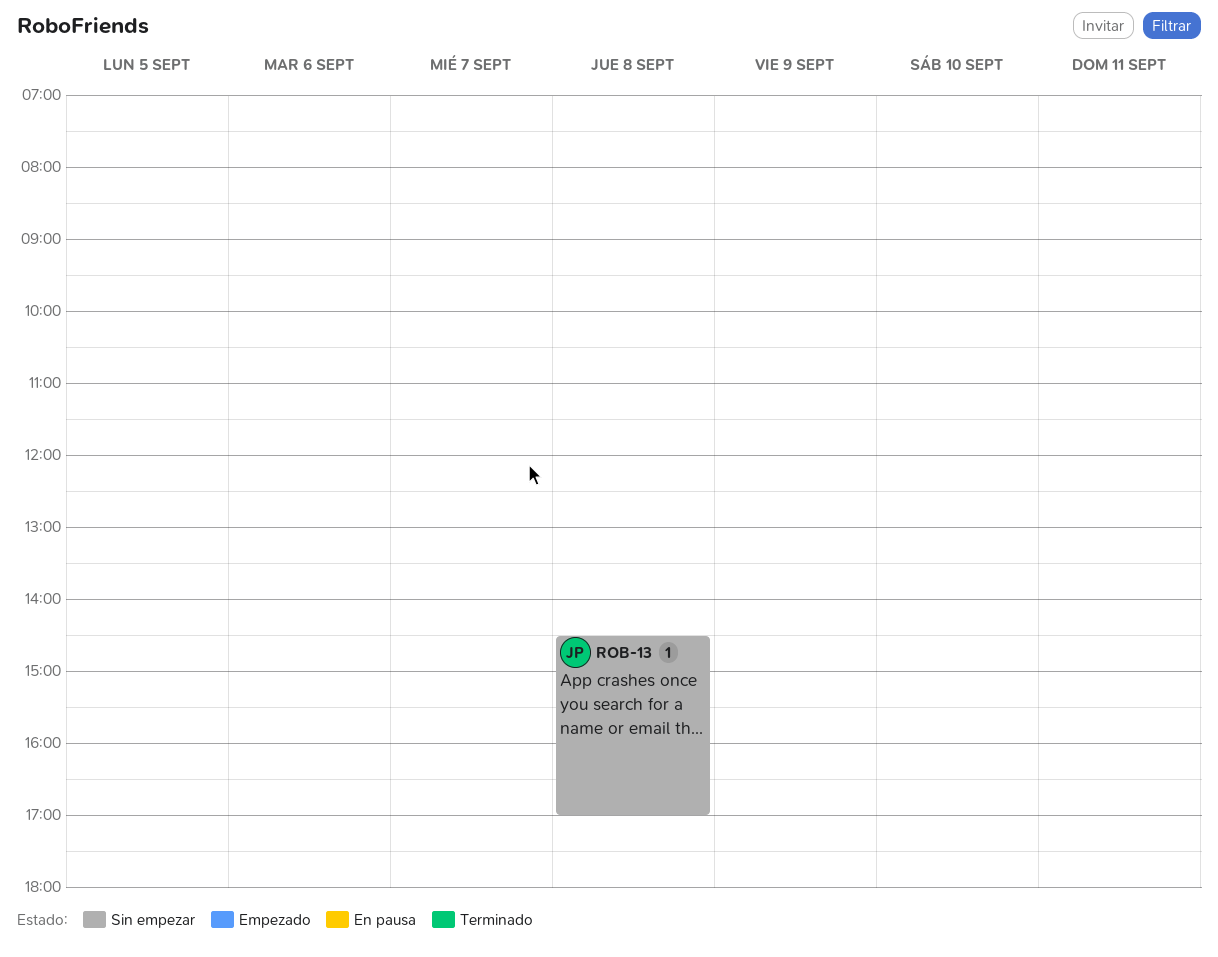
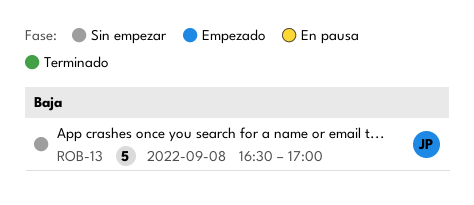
ROB-13, estimate: 1 -> 5
ROB-13, begins: 14:30 -> 16:30

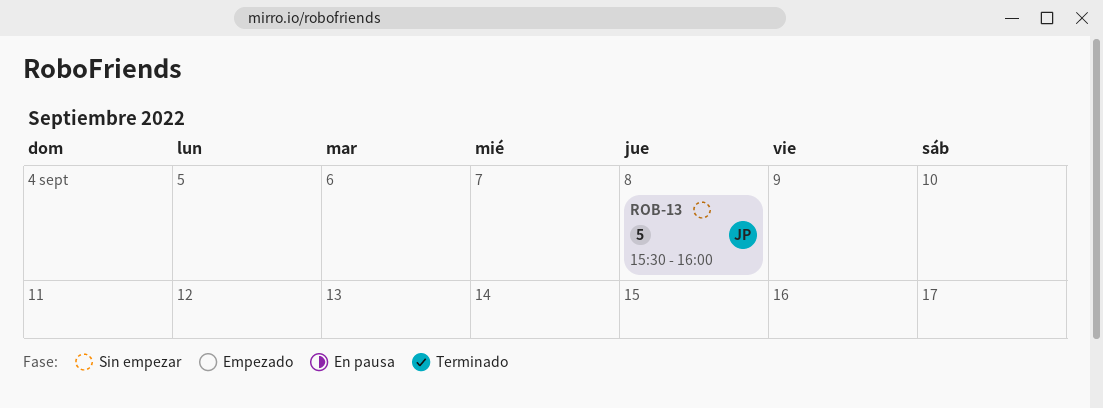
ROB-13, begins: 16:30 -> 15:30
ROB-13, ends: 17:00 -> 16:00

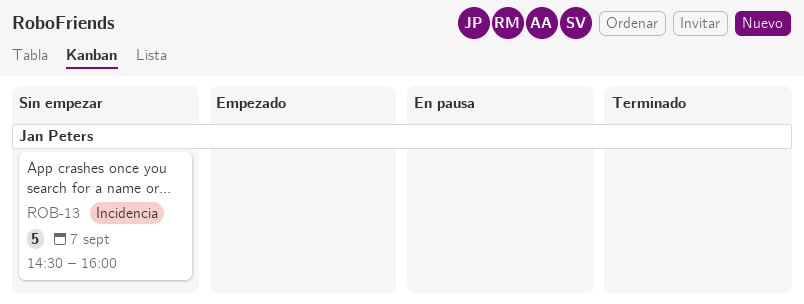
ROB-13, day: Sep 8 -> Sep 7
ROB-13, begins: 15:30 -> 14:30

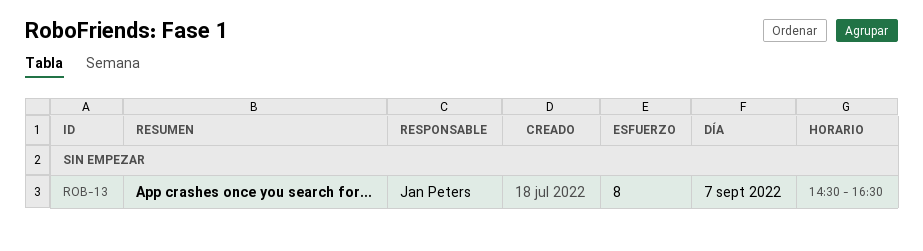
ROB-13, estimate: 5 -> 8
ROB-13, ends: 16:00 -> 16:30

